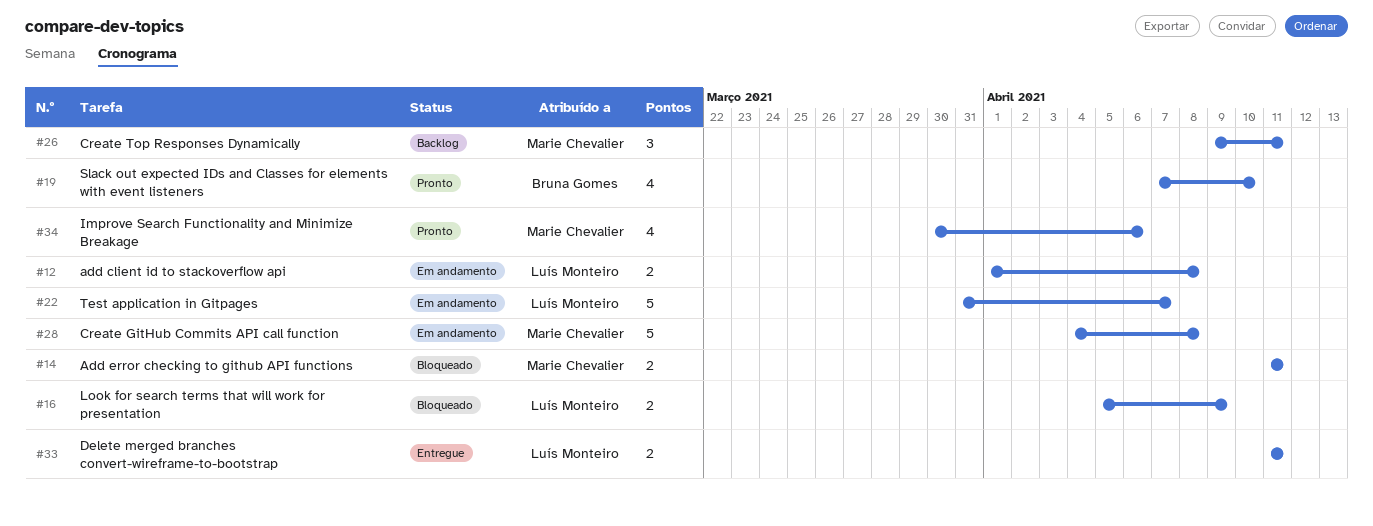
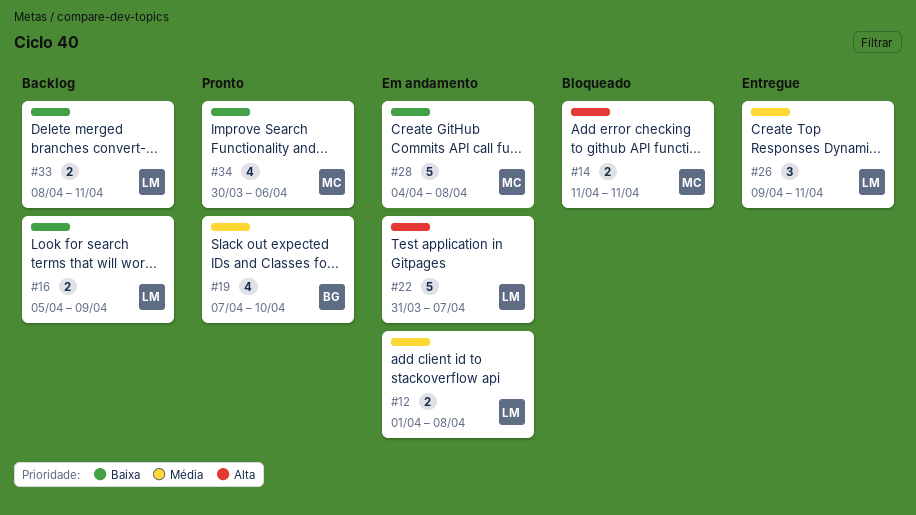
#16, status: Bloqueado -> Backlog
#26, status: Backlog -> Entregue
#26, owner: Marie Chevalier -> Luís Monteiro
#33, status: Entregue -> Backlog
#33, start: Apr 11 -> Apr 8

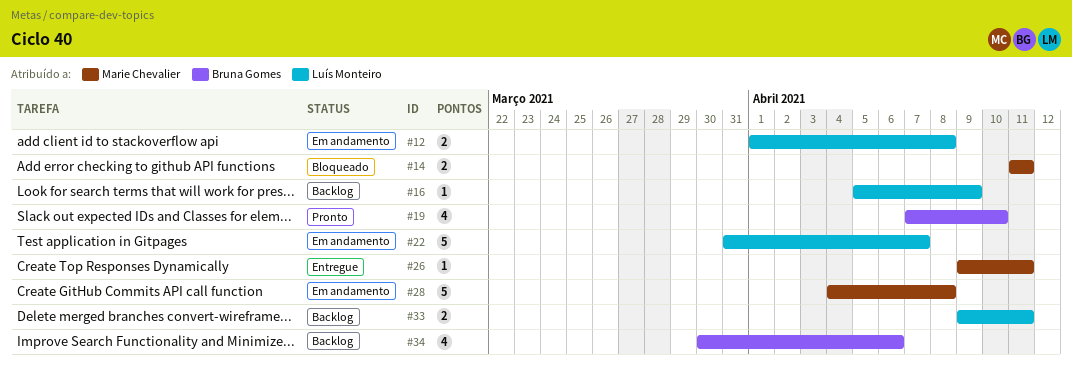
#16, estimate: 2 -> 1
#26, owner: Luís Monteiro -> Marie Chevalier
#26, estimate: 3 -> 1
#33, start: Apr 8 -> Apr 9
#34, status: Pronto -> Backlog
#34, owner: Marie Chevalier -> Bruna Gomes

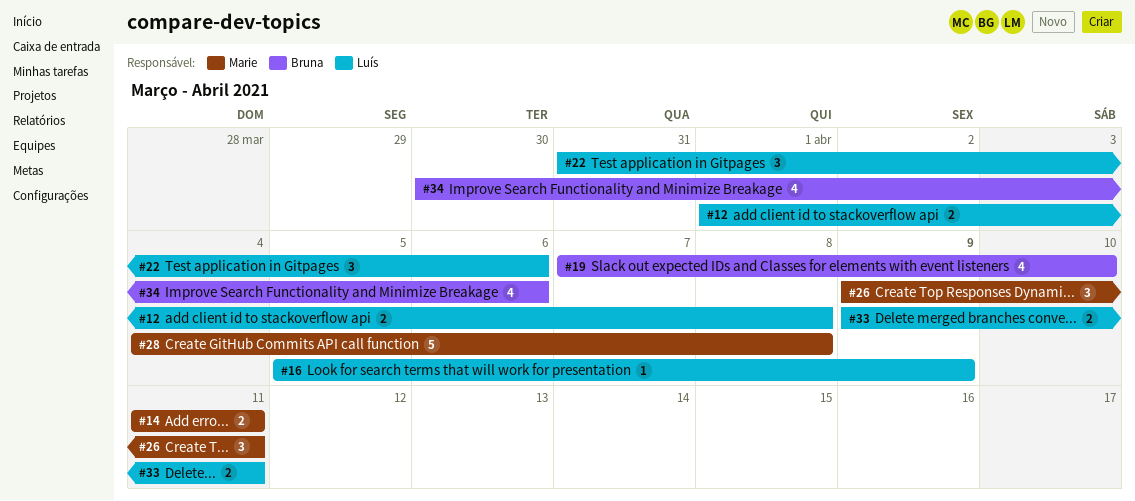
#22, estimate: 5 -> 3
#22, due: Apr 7 -> Apr 6
#26, estimate: 1 -> 3

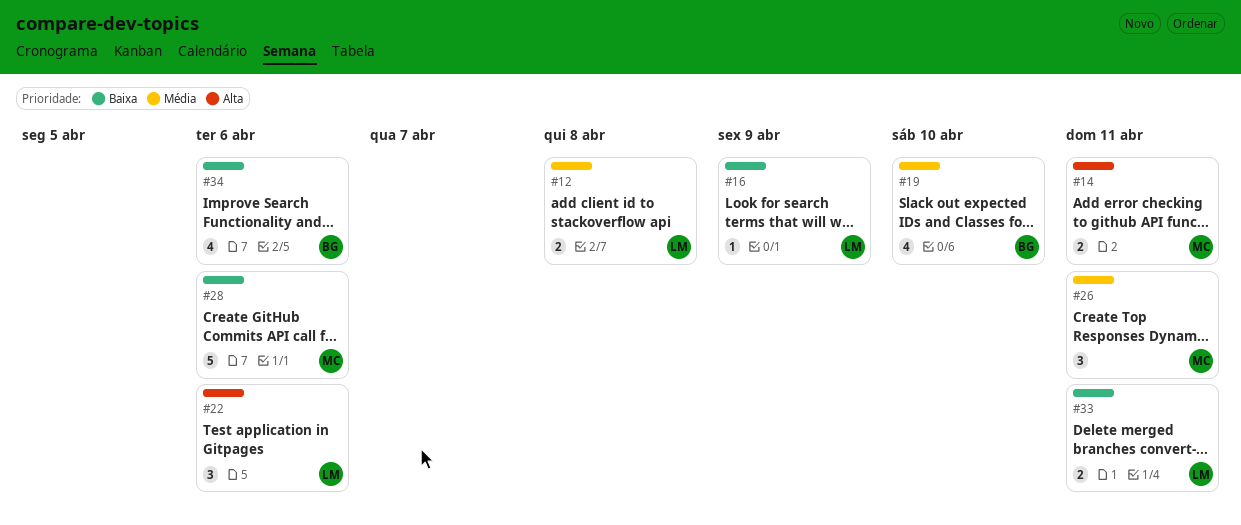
#28, due: Apr 8 -> Apr 6

